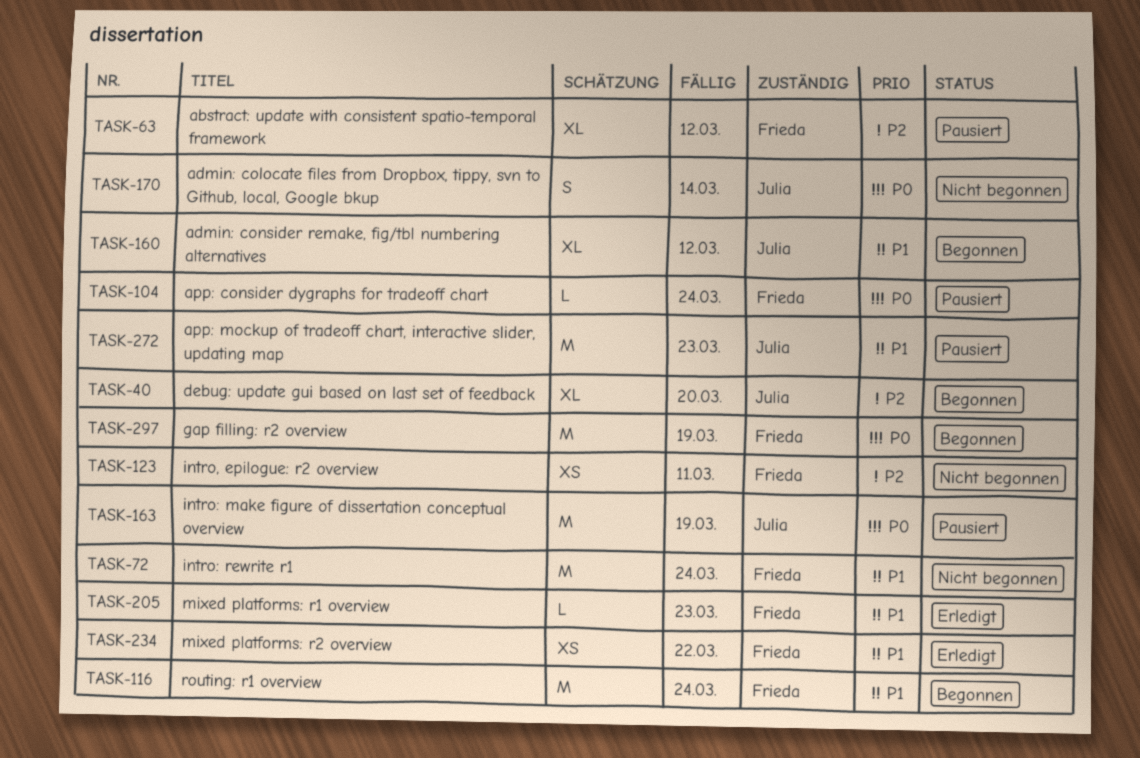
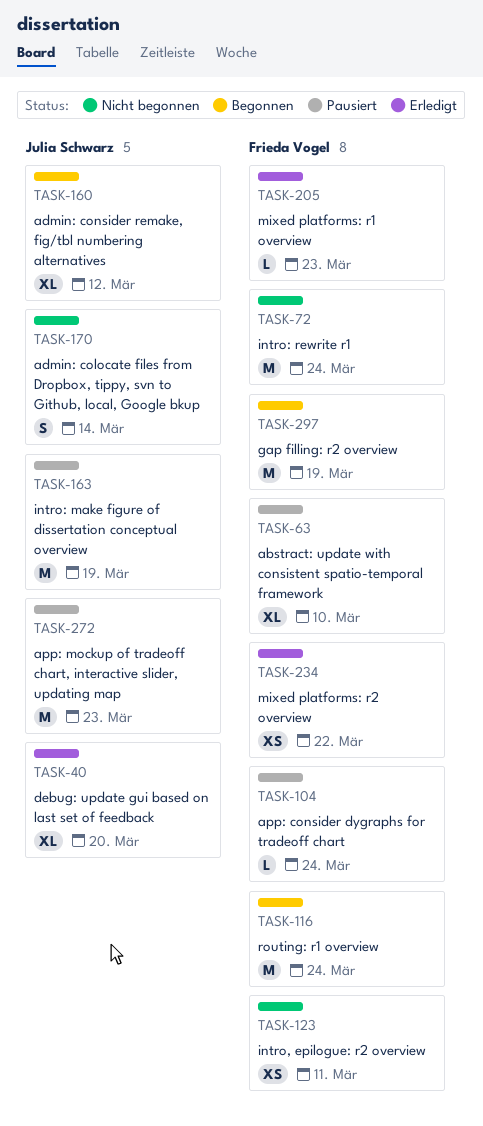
TASK-40, status: Begonnen -> Erledigt
TASK-63, due: Mar 12 -> Mar 10

